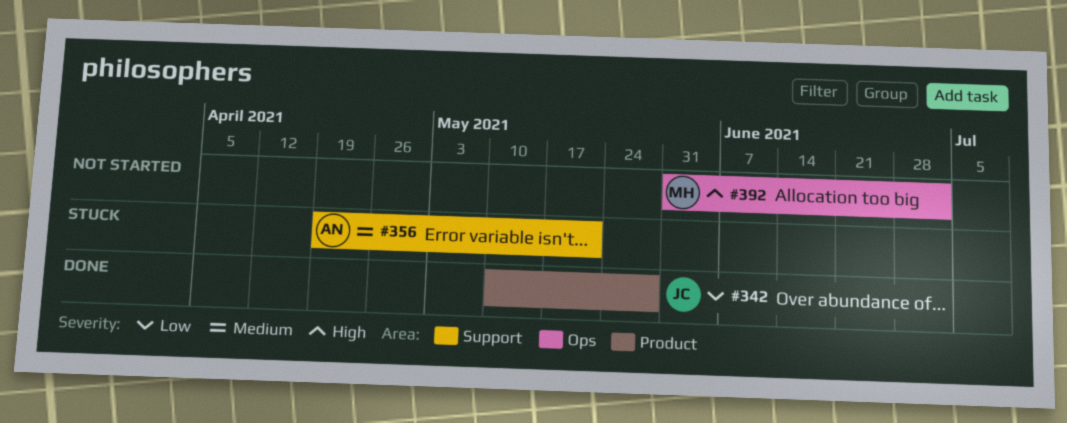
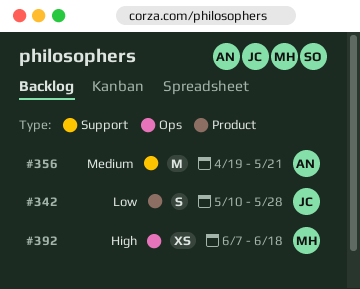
#392, start: May 31 -> Jun 7
#392, due: Jul 2 -> Jun 18

